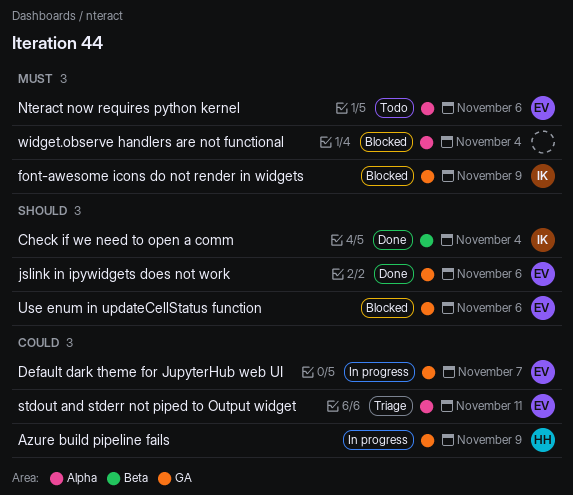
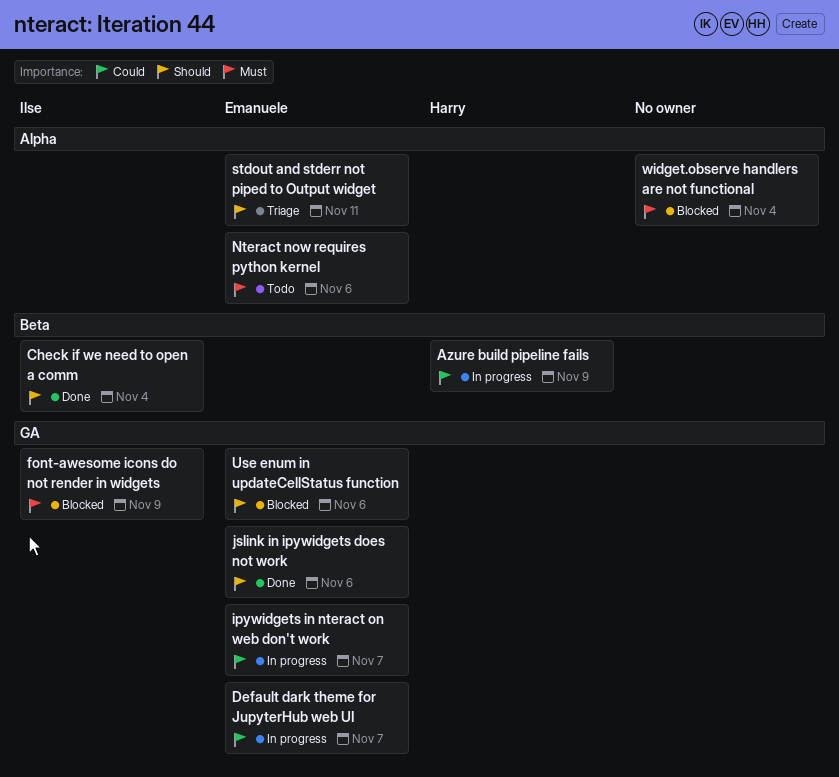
Azure build pipeline fails, label: GA -> Beta
ipywidgets in nteract on web don't work: none -> present
stdout and stderr not piped to Output widget, priority: Could -> Should

